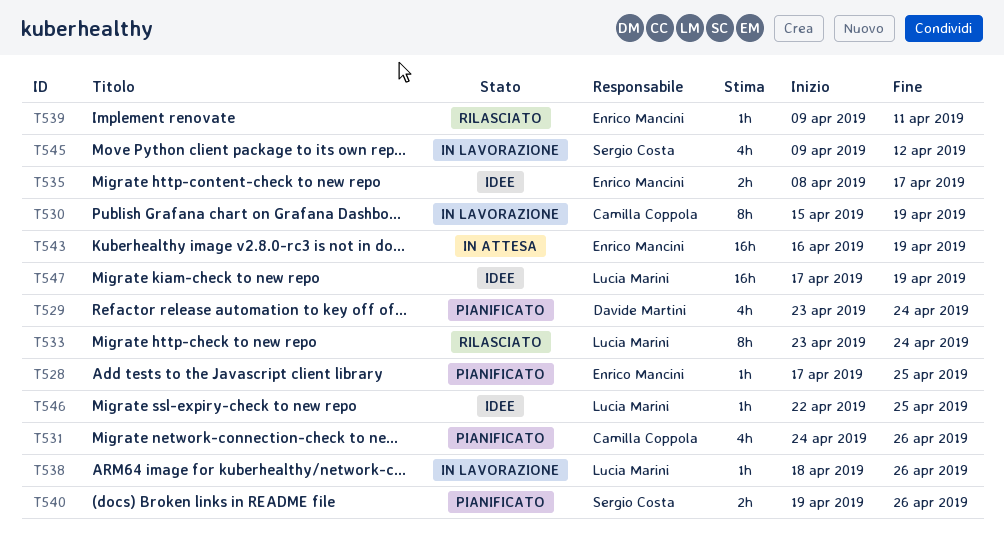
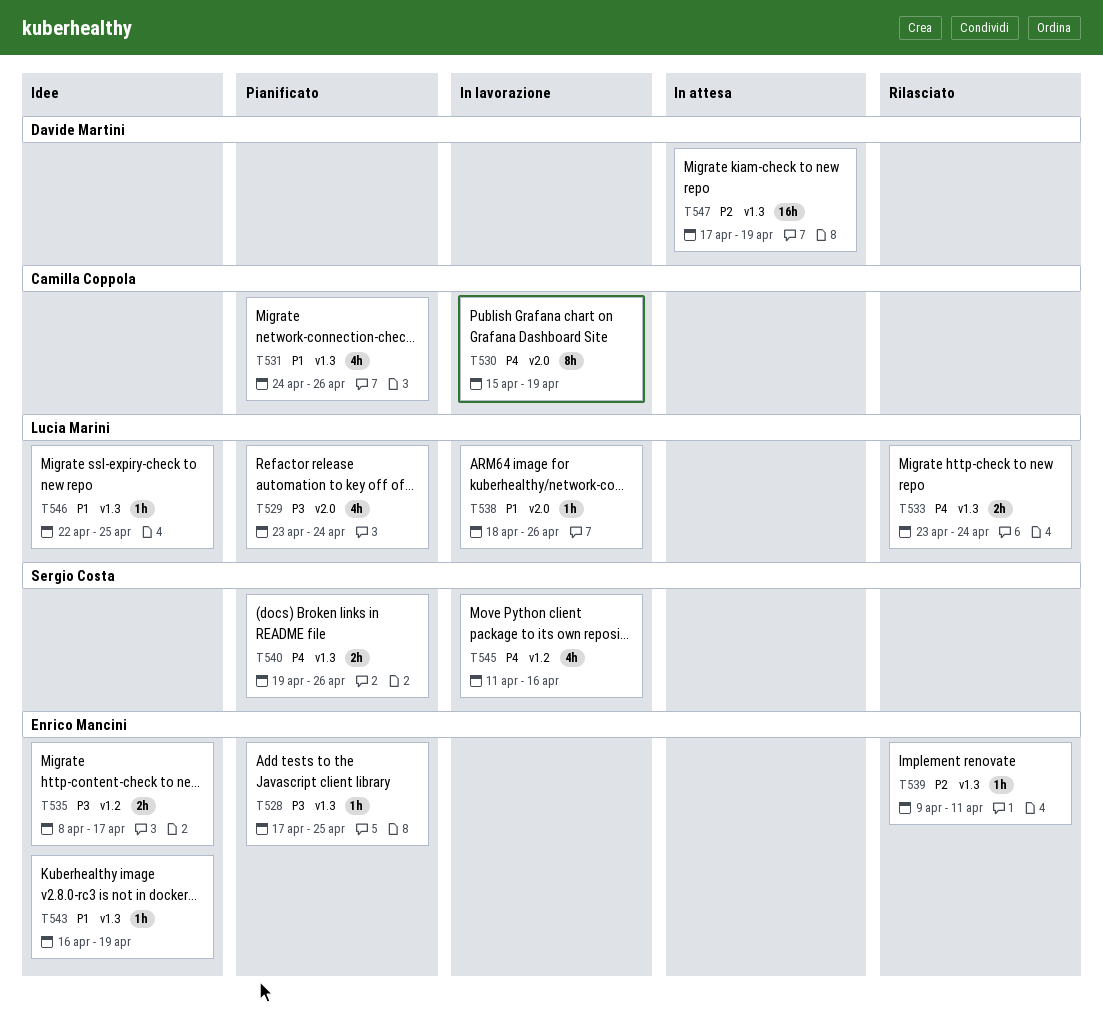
T529, owner: Davide Martini -> Lucia Marini
T533, estimate: 8h -> 2h
T543, status: In attesa -> Idee
T543, estimate: 16h -> 1h
T545, start: Apr 9 -> Apr 11
T545, due: Apr 12 -> Apr 16
T547, status: Idee -> In attesa
T547, owner: Lucia Marini -> Davide Martini

